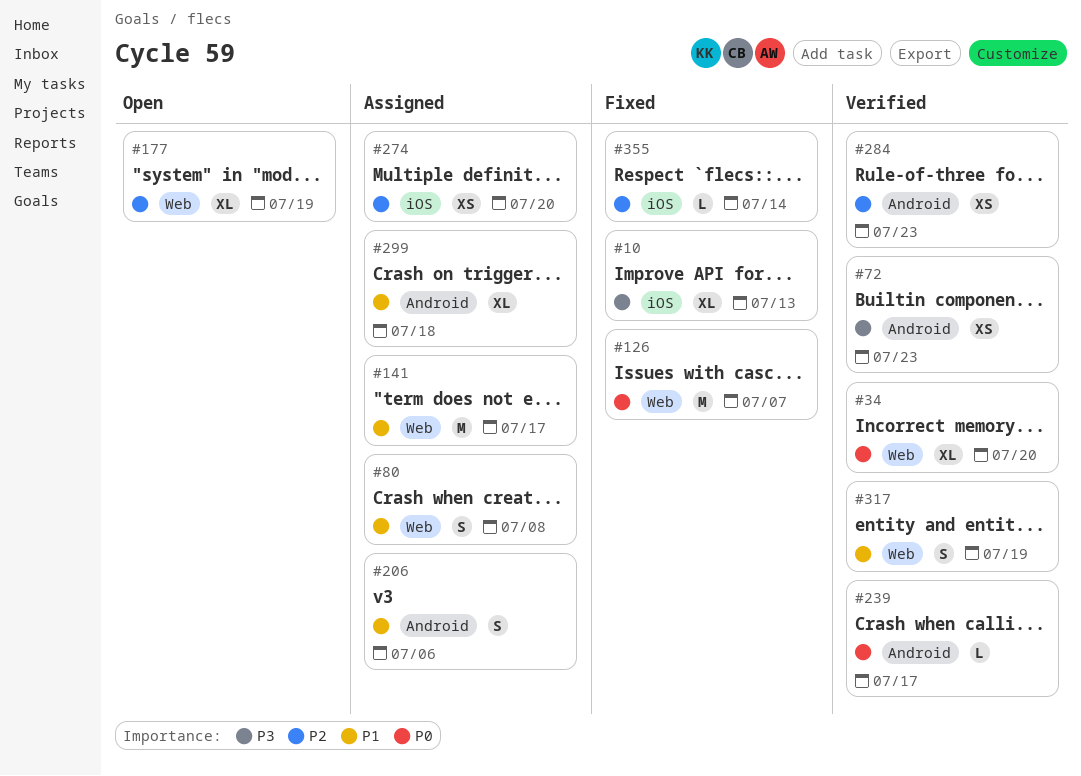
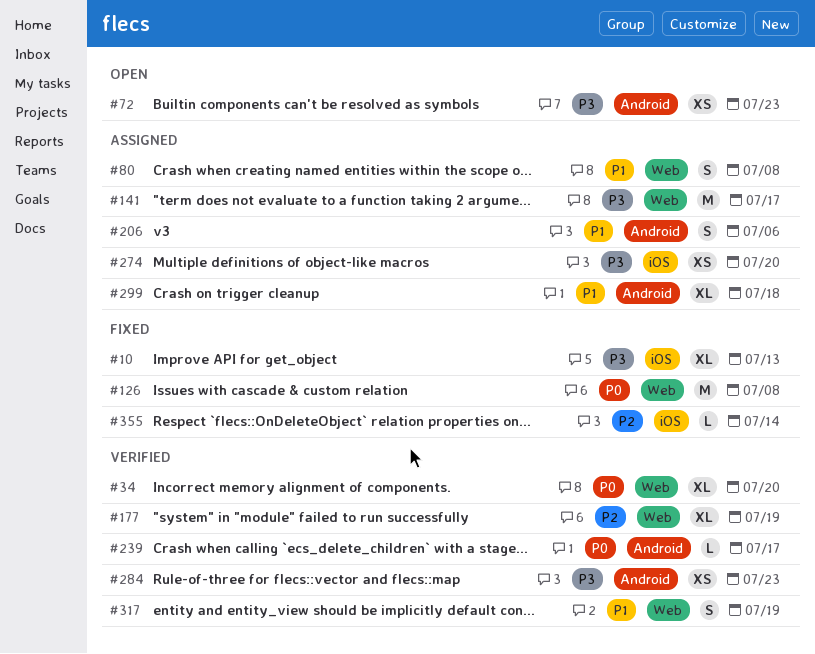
#72, status: Verified -> Open
#126, due: Jul 7 -> Jul 8
#141, priority: P1 -> P3
#177, status: Open -> Verified
#274, priority: P2 -> P3
#284, priority: P2 -> P3

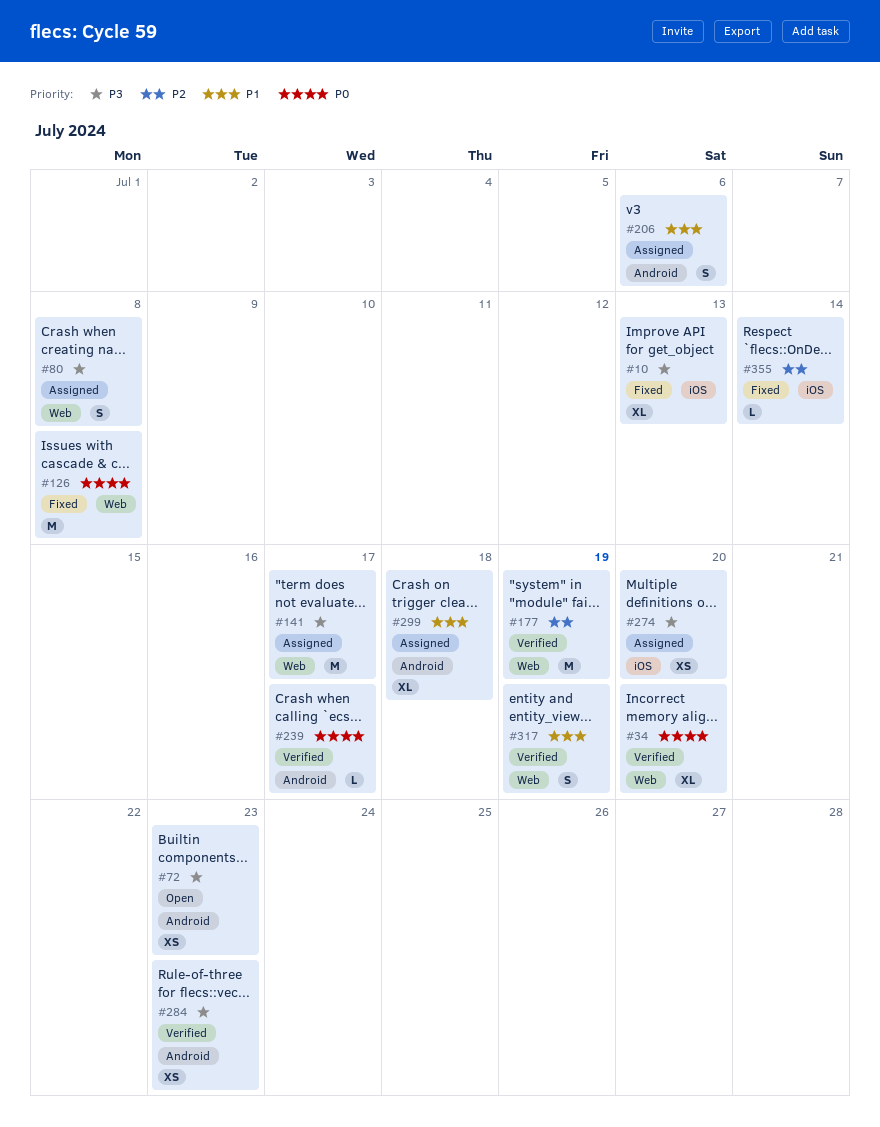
#80, priority: P1 -> P3
#177, estimate: XL -> M

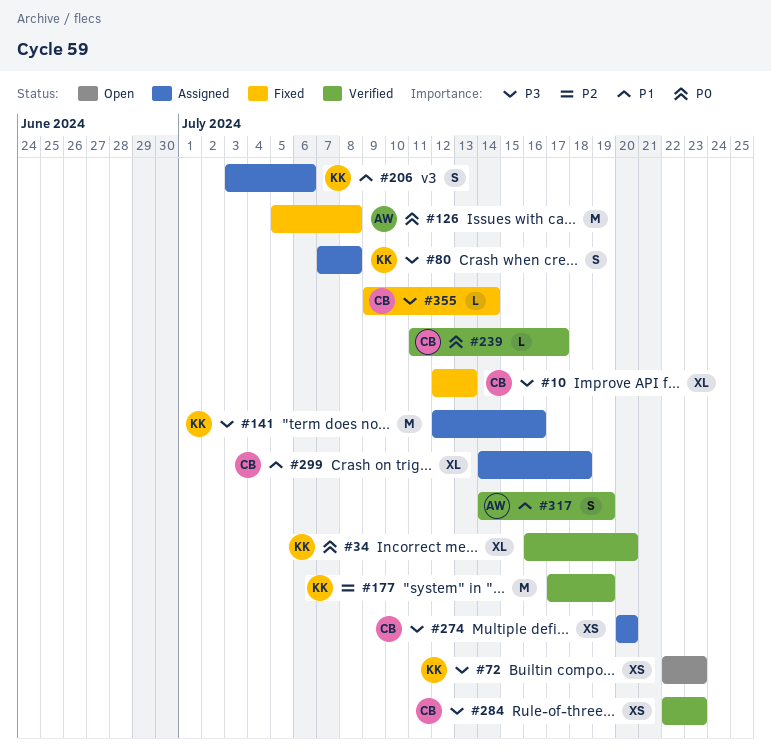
#141, due: Jul 17 -> Jul 16
#355, priority: P2 -> P3

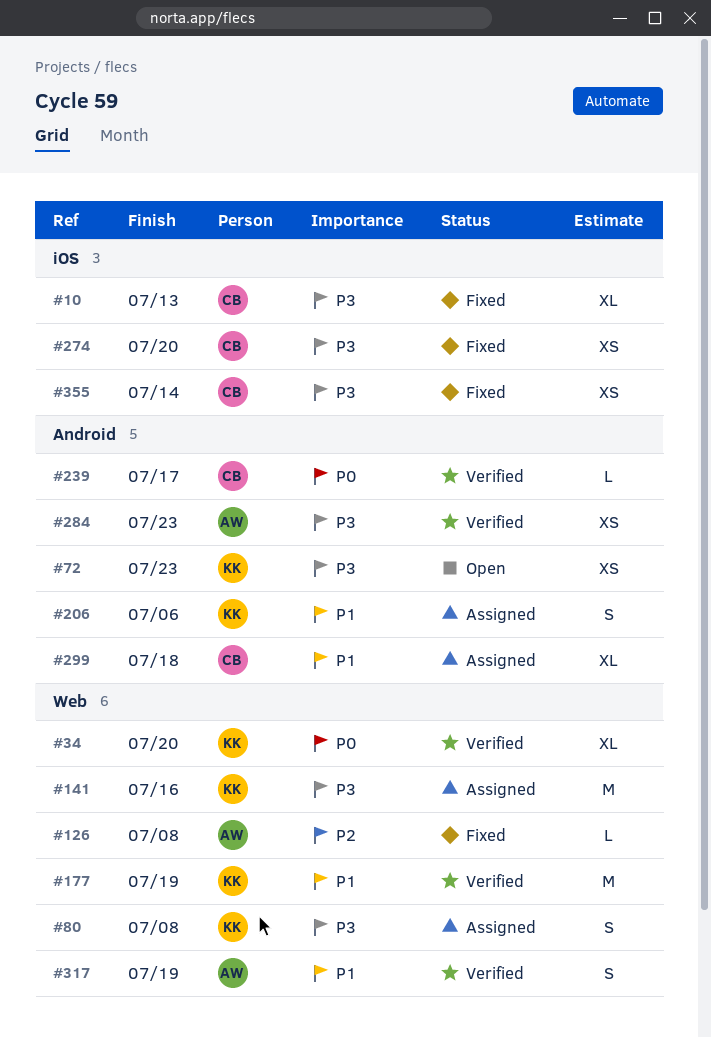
#126, priority: P0 -> P2
#126, estimate: M -> L
#177, priority: P2 -> P1
#274, status: Assigned -> Fixed
#284, owner: CB -> AW
#355, estimate: L -> XS

